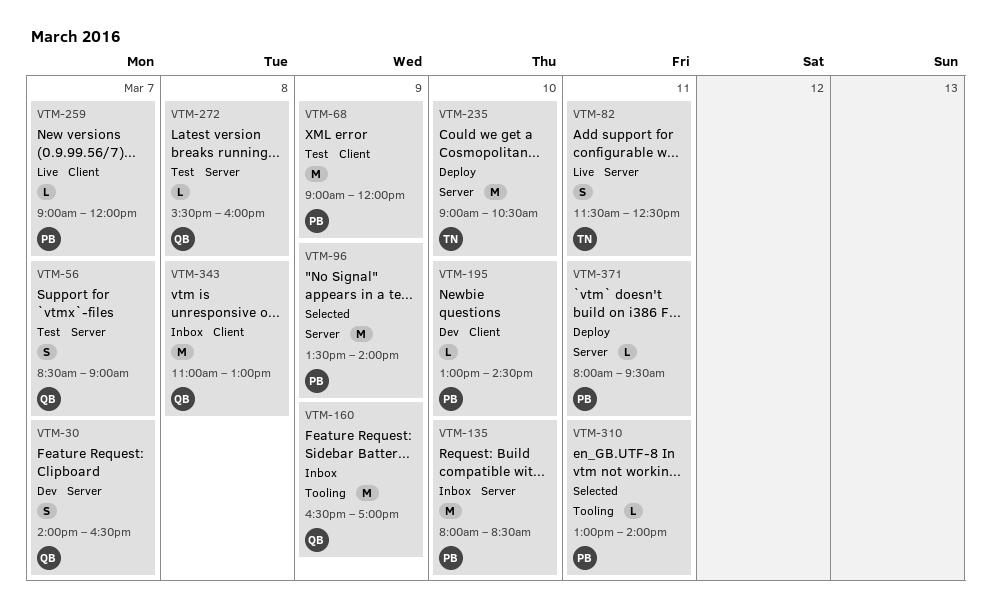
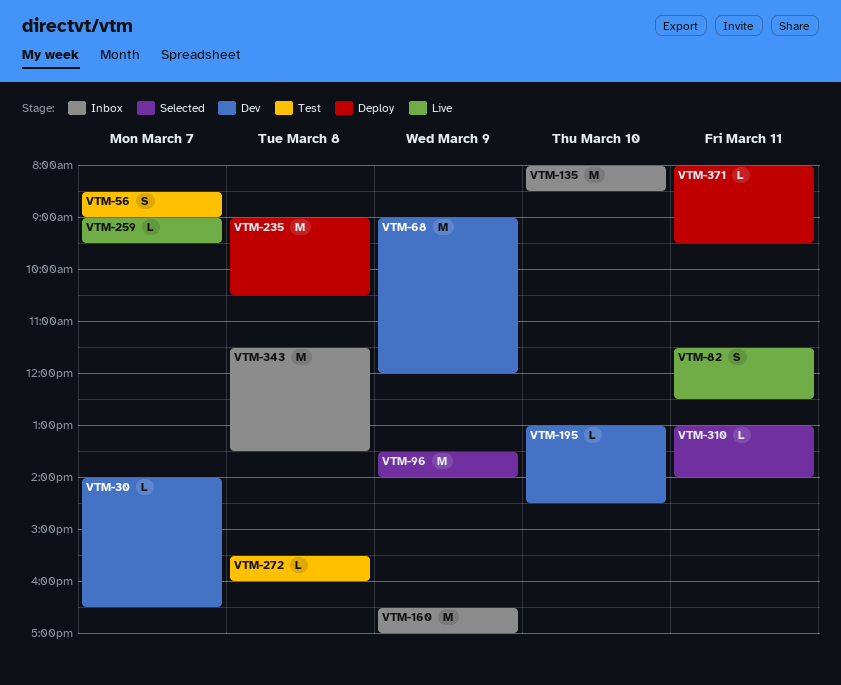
VTM-30, estimate: S -> L
VTM-68, status: Test -> Dev
VTM-235, day: Mar 10 -> Mar 8
VTM-259, ends: 12:00 -> 09:30
VTM-343, begins: 11:00 -> 11:30
VTM-343, ends: 13:00 -> 13:30

